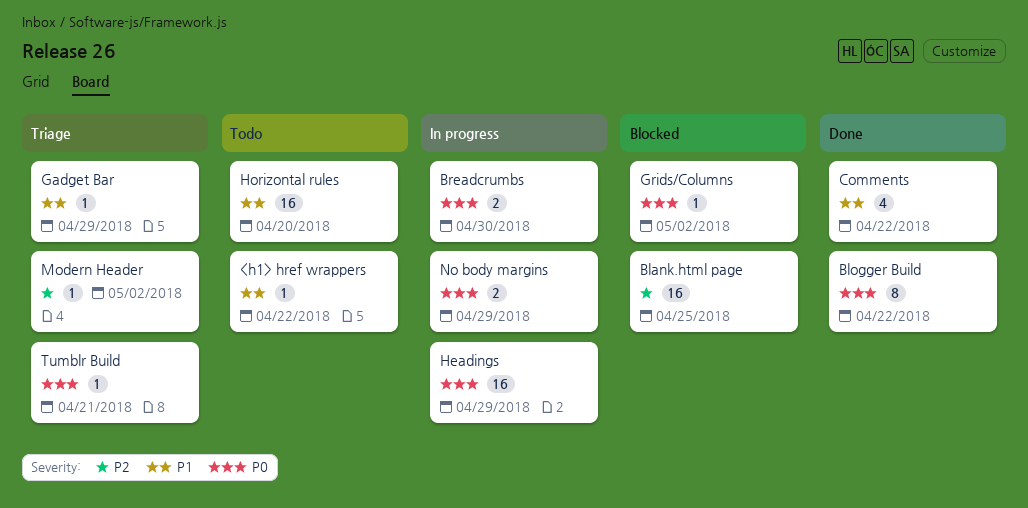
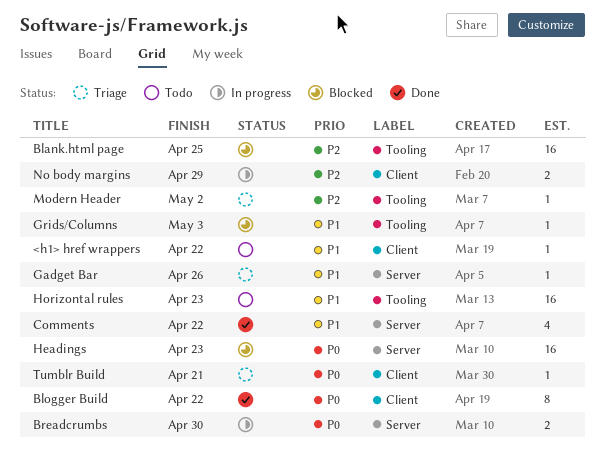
Gadget Bar, due: Apr 29 -> Apr 26
Grids/Columns, priority: P0 -> P1
Grids/Columns, due: May 2 -> May 3
Headings, status: In progress -> Blocked
Headings, due: Apr 29 -> Apr 23
Horizontal rules, due: Apr 20 -> Apr 23
No body margins, priority: P0 -> P2

